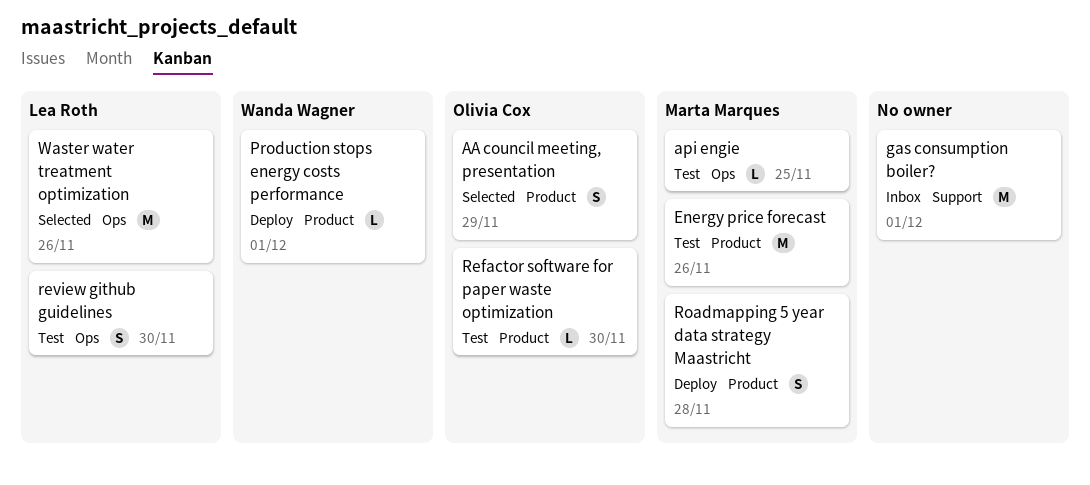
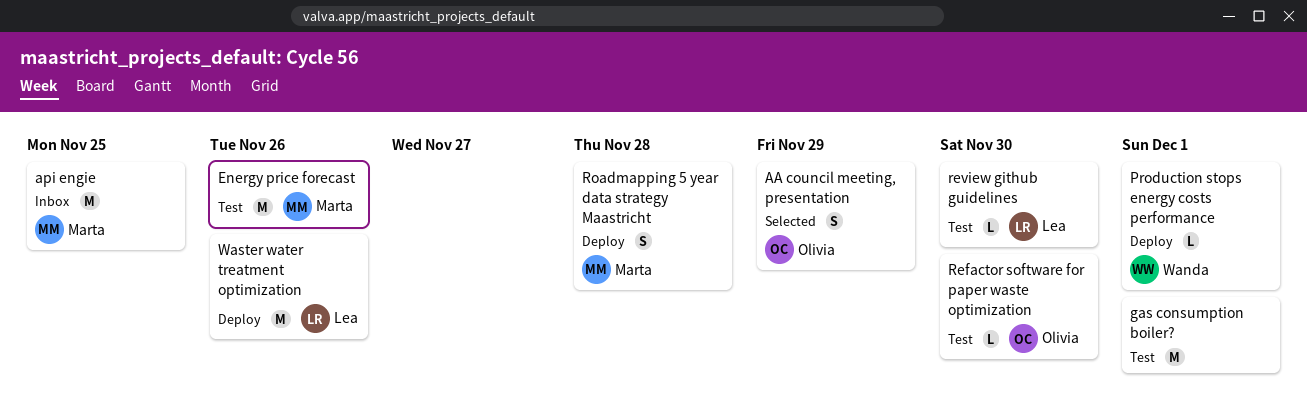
api engie, status: Test -> Inbox
api engie, estimate: L -> M
gas consumption boiler?, status: Inbox -> Test
review github guidelines, estimate: S -> L
Waster water treatment optimization, status: Selected -> Deploy

